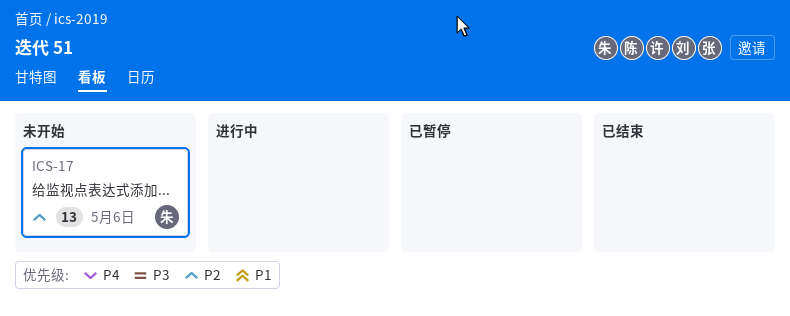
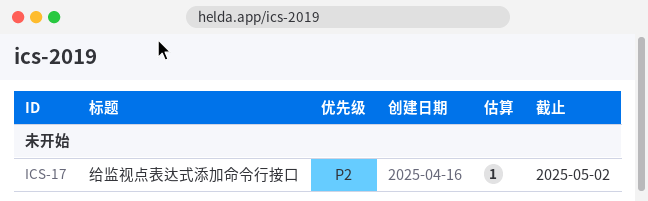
ICS-17, estimate: 13 -> 1
ICS-17, due: May 6 -> May 2

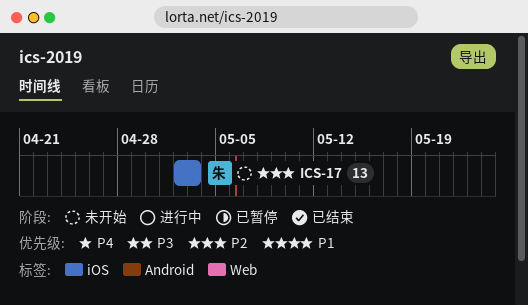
ICS-17, estimate: 1 -> 13
ICS-17, due: May 2 -> May 3

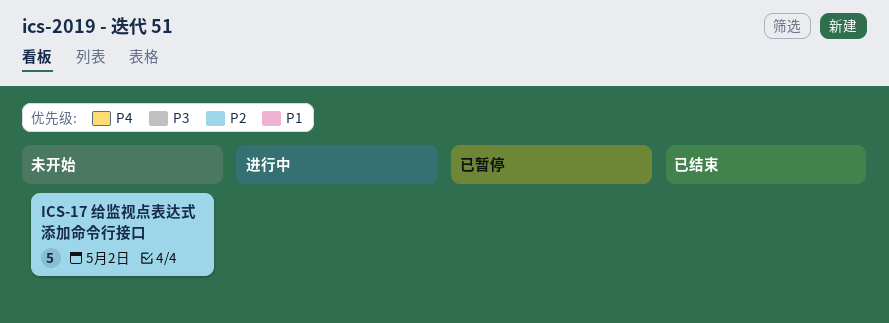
ICS-17, estimate: 13 -> 5
ICS-17, due: May 3 -> May 2

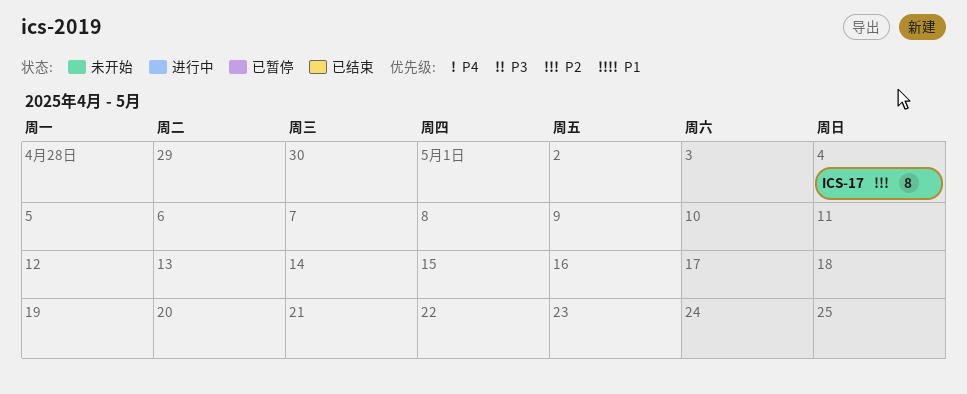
ICS-17, estimate: 5 -> 8
ICS-17, due: May 2 -> May 4

